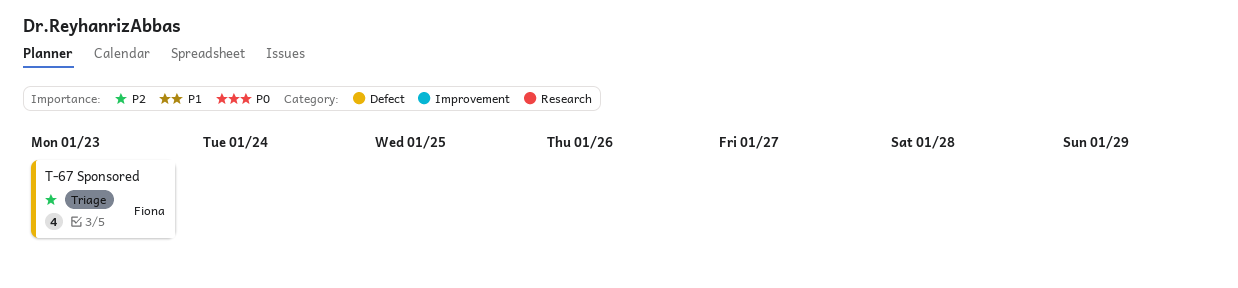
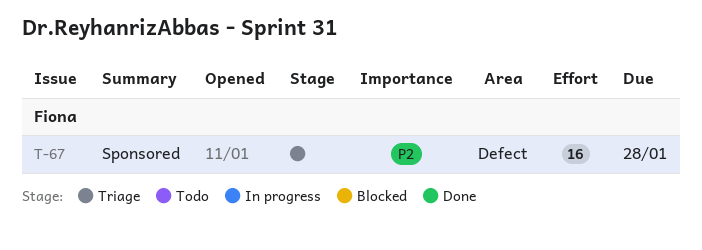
T-67, estimate: 4 -> 16
T-67, due: Jan 23 -> Jan 28

